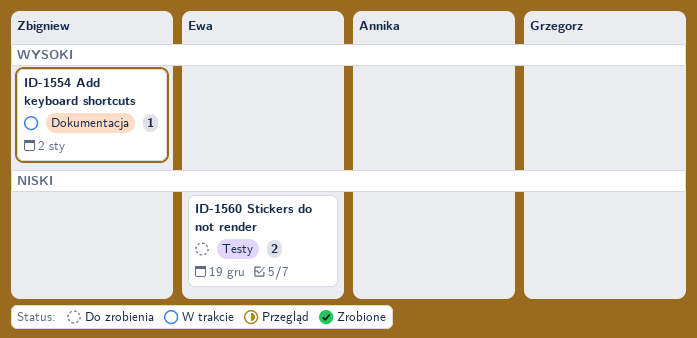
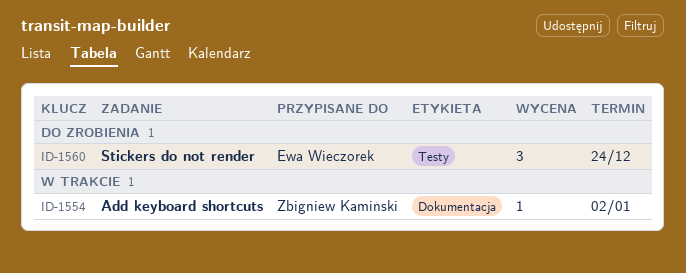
ID-1560, estimate: 2 -> 3
ID-1560, due: Dec 19 -> Dec 24

